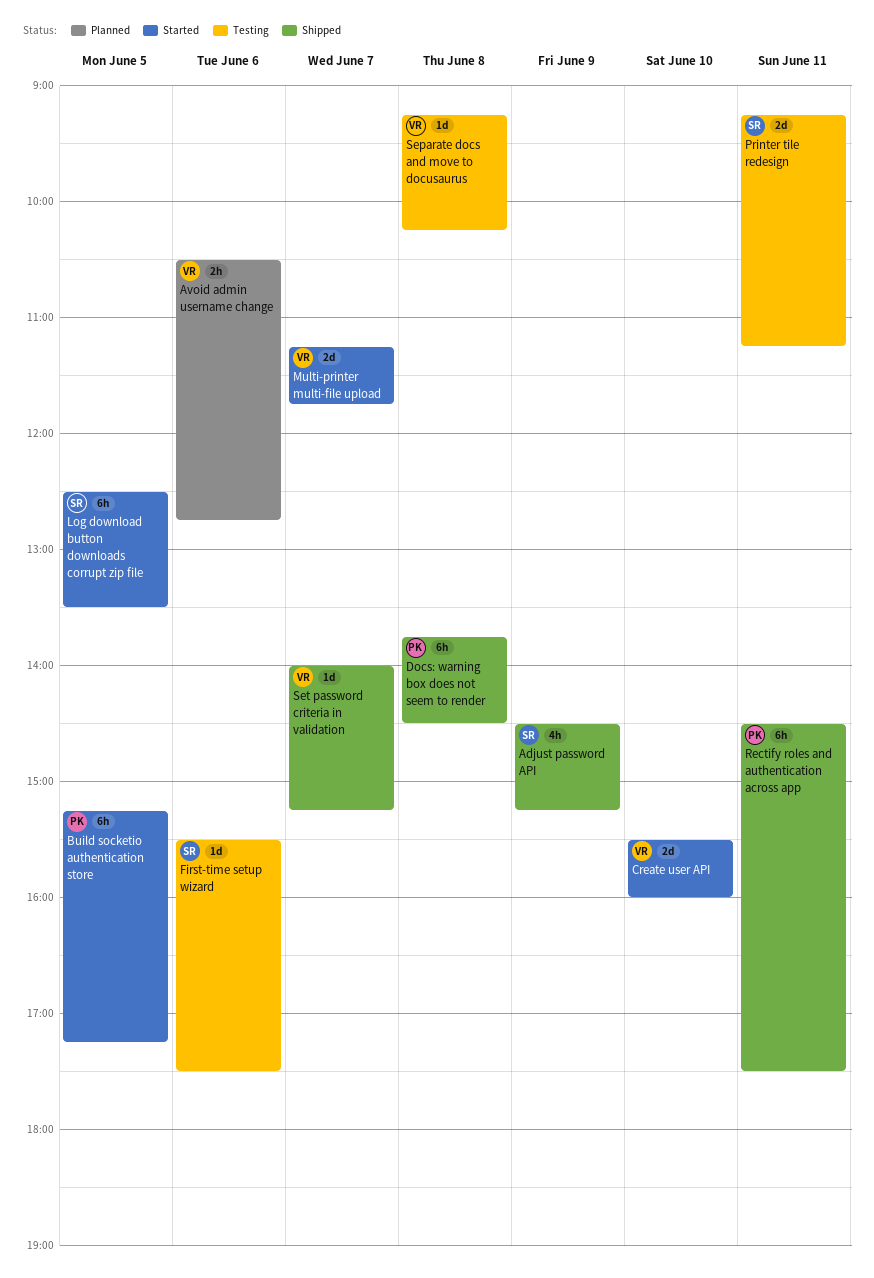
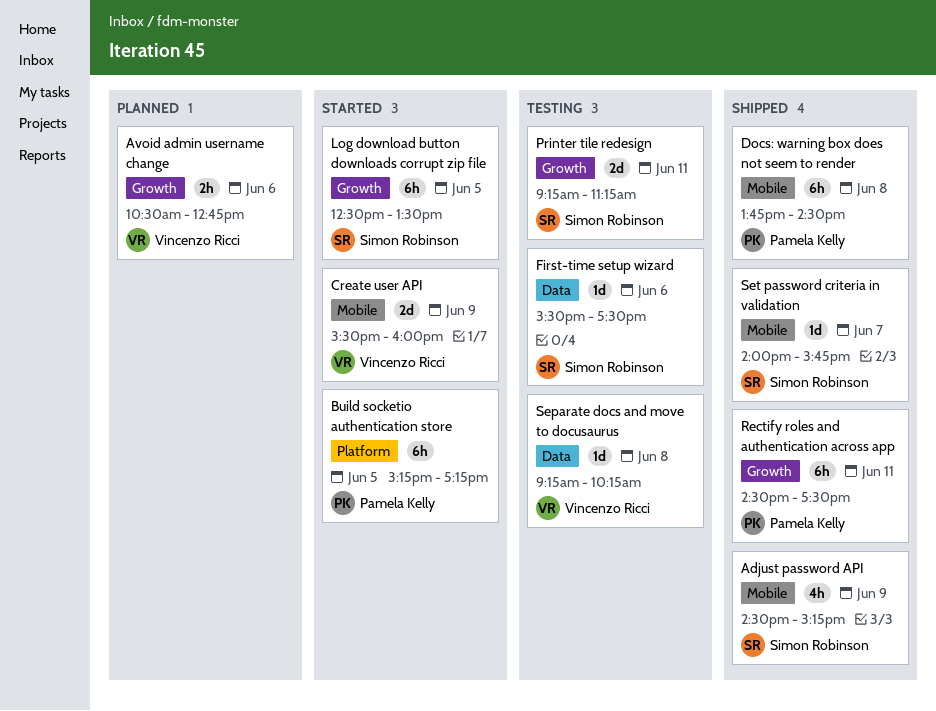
Create user API, day: Jun 10 -> Jun 9
Multi-printer multi-file upload: present -> none
Set password criteria in validation, owner: Vincenzo Ricci -> Simon Robinson
Set password criteria in validation, ends: 15:15 -> 15:45

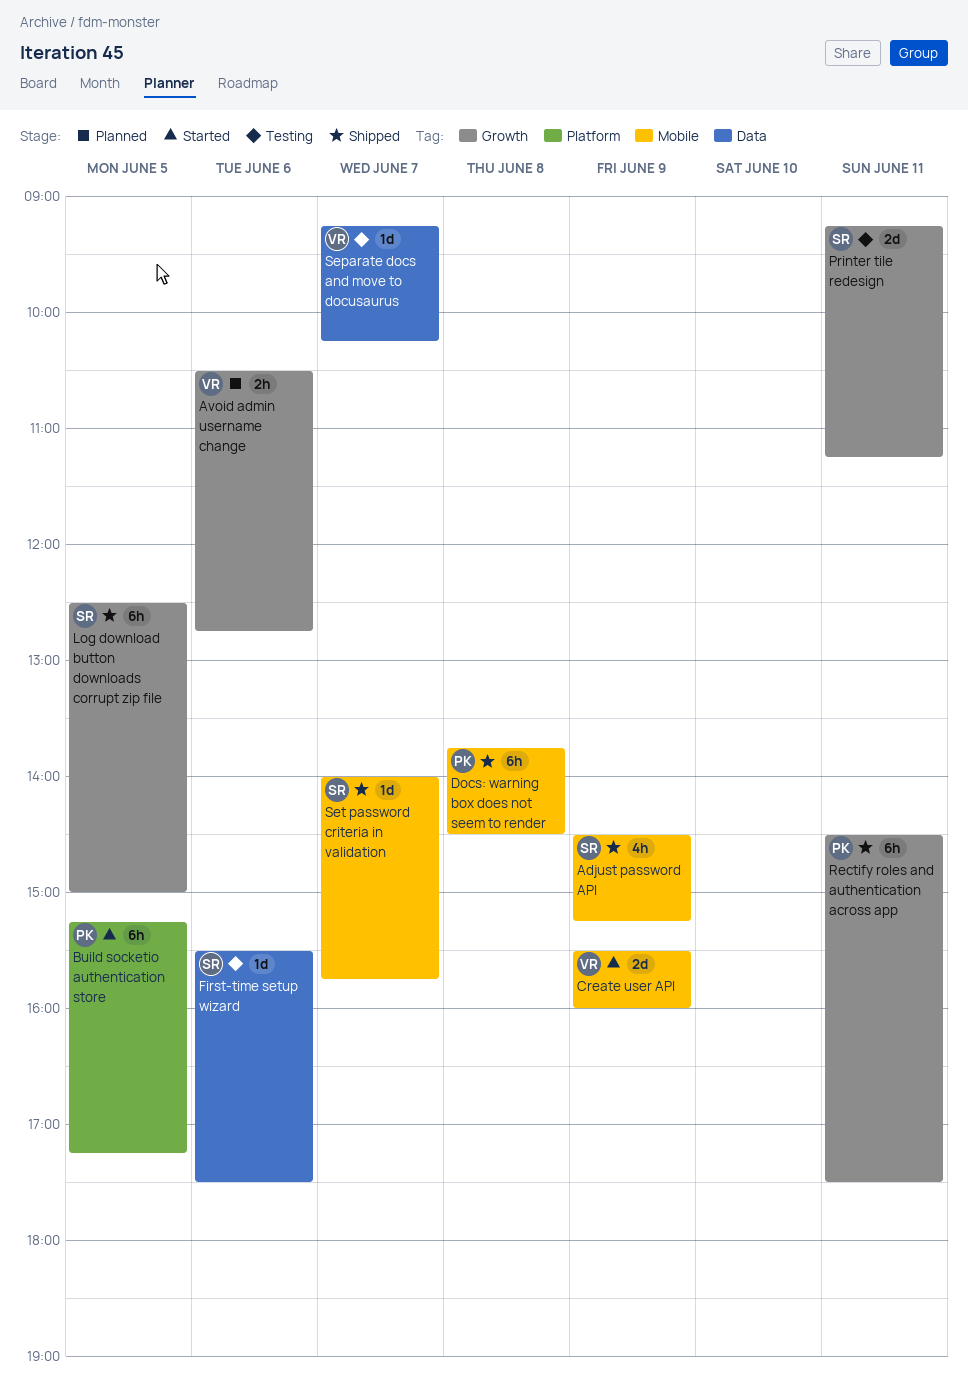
Log download button downloads corrupt zip file, status: Started -> Shipped
Log download button downloads corrupt zip file, ends: 13:30 -> 15:00
Separate docs and move to docusaurus, day: Jun 8 -> Jun 7

